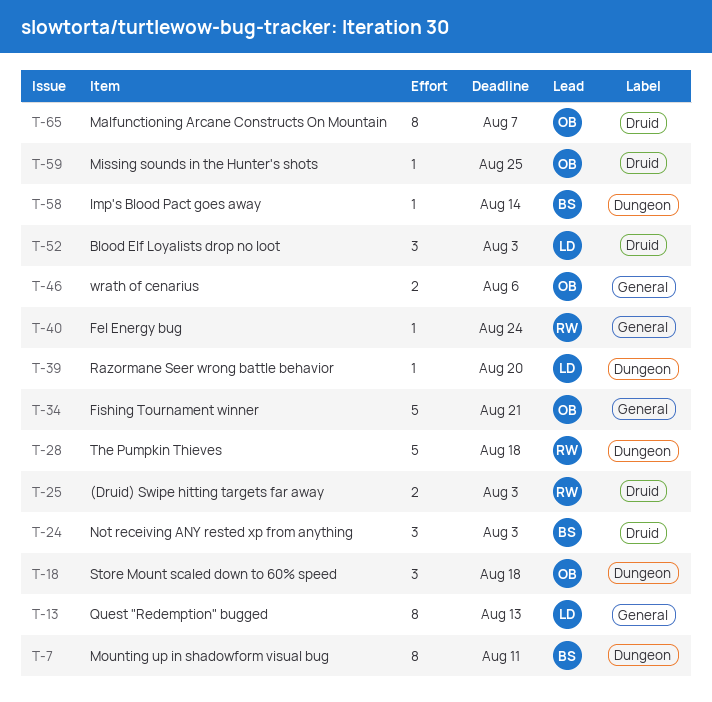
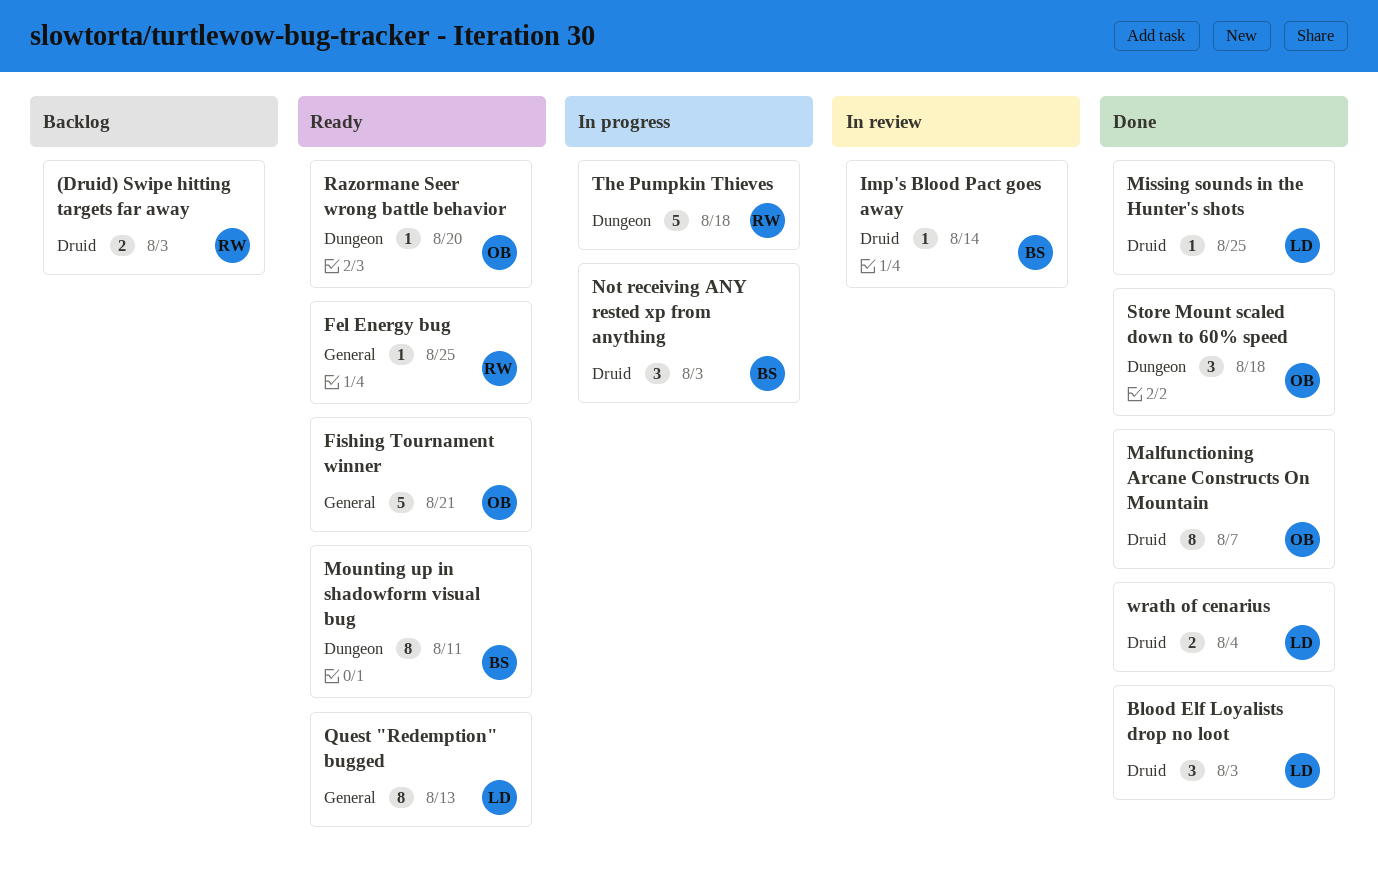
Fel Energy bug, due: Aug 24 -> Aug 25
Imp's Blood Pact goes away, label: Dungeon -> Druid
Missing sounds in the Hunter's shots, owner: OB -> LD
Razormane Seer wrong battle behavior, owner: LD -> OB
wrath of cenarius, owner: OB -> LD
wrath of cenarius, label: General -> Druid
wrath of cenarius, due: Aug 6 -> Aug 4

